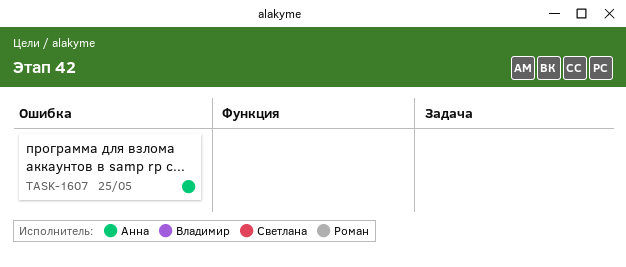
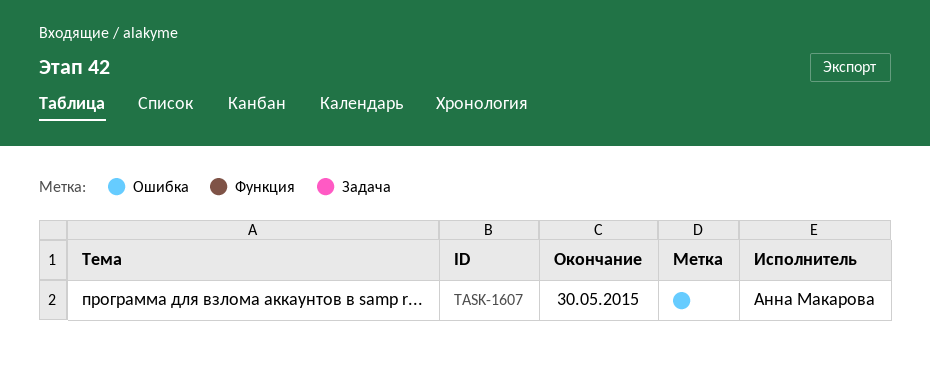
TASK-1607, due: May 25 -> May 30

